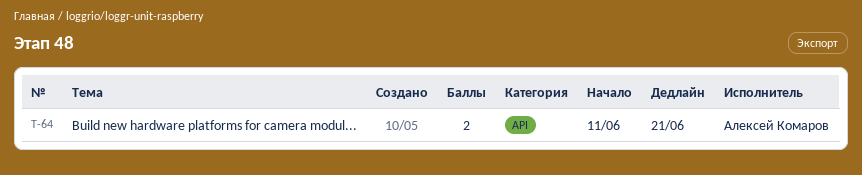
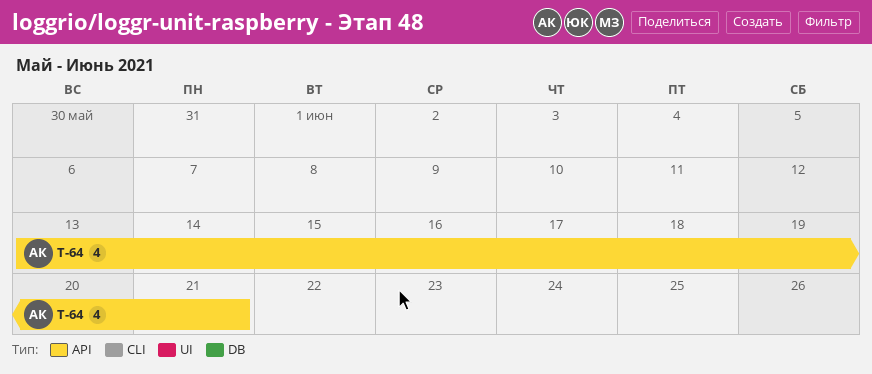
T-64, estimate: 2 -> 4
T-64, start: Jun 11 -> Jun 13

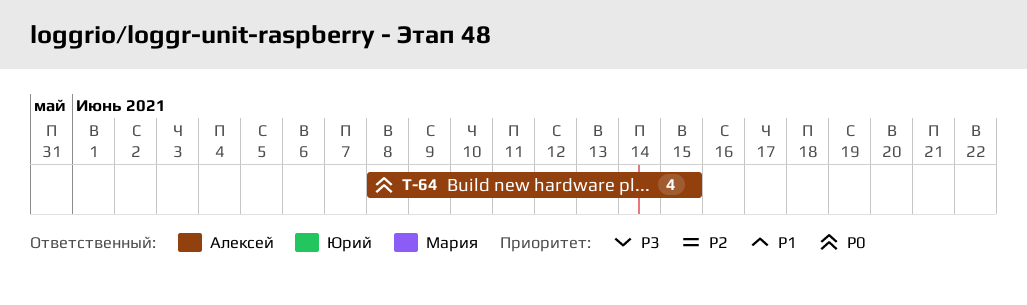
T-64, start: Jun 13 -> Jun 8
T-64, due: Jun 21 -> Jun 15

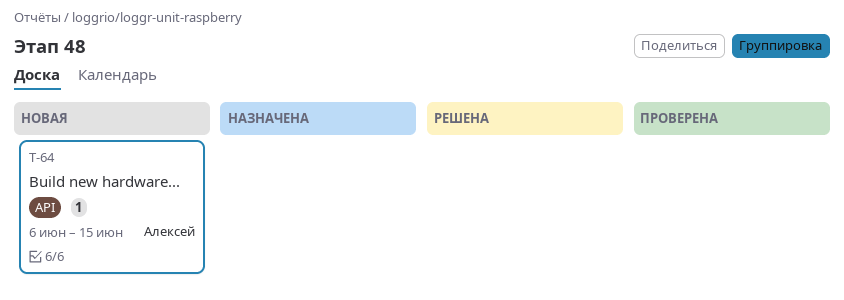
T-64, estimate: 4 -> 1
T-64, start: Jun 8 -> Jun 6

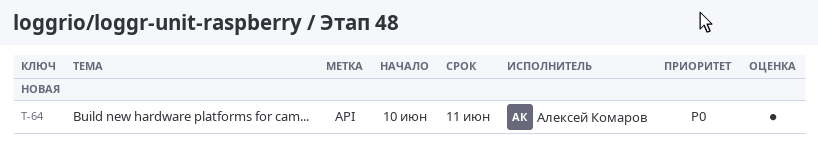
T-64, start: Jun 6 -> Jun 10
T-64, due: Jun 15 -> Jun 11

